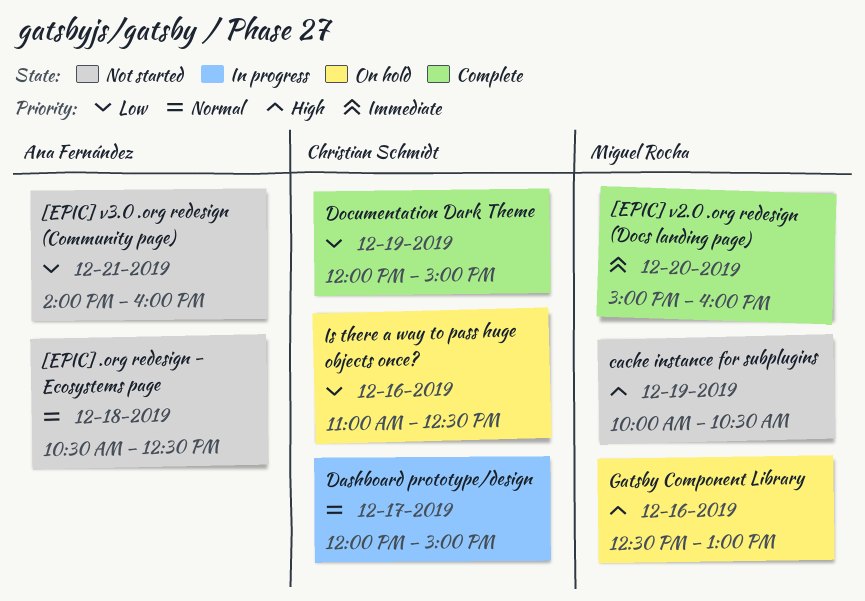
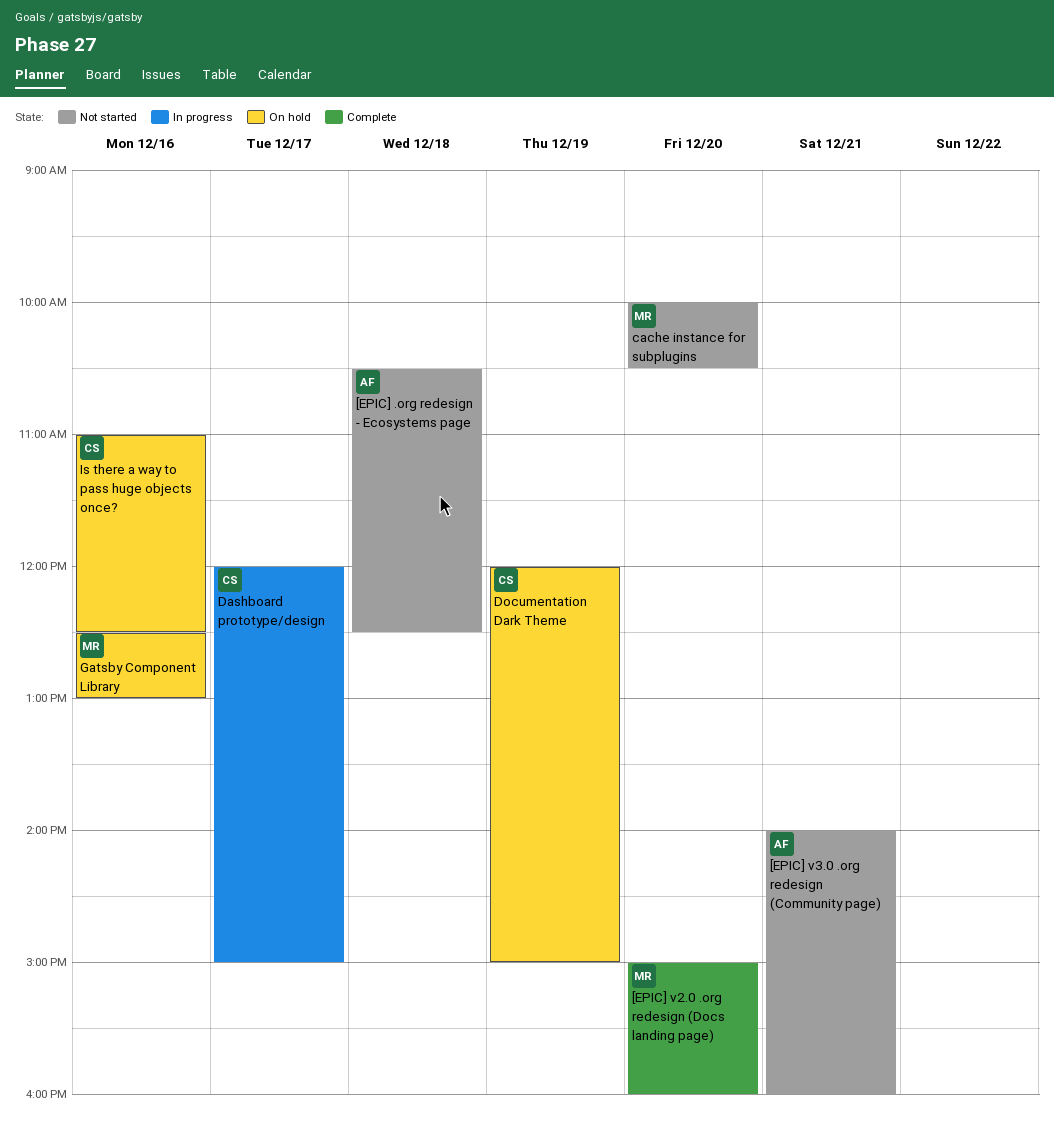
cache instance for subplugins, day: Dec 19 -> Dec 20
Documentation Dark Theme, status: Complete -> On hold

